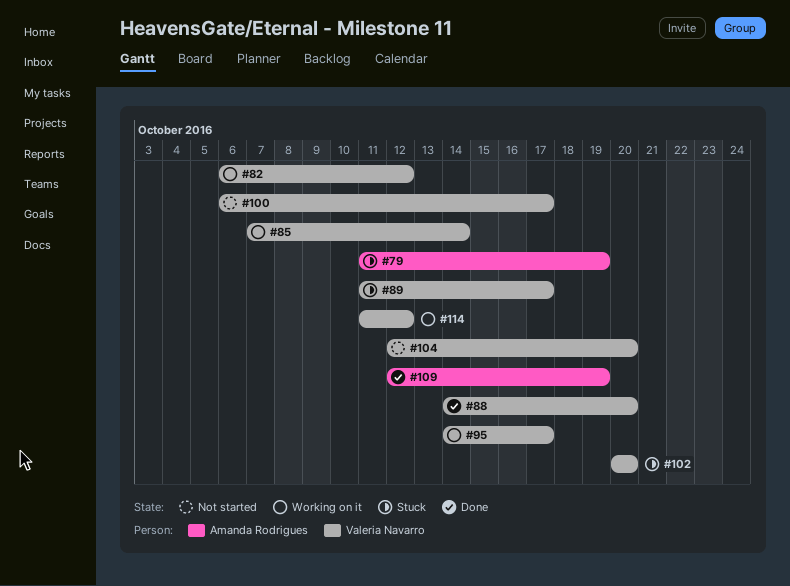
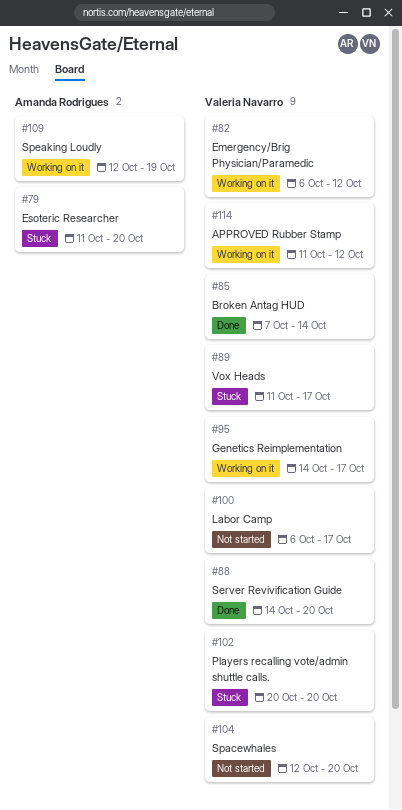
#79, due: Oct 19 -> Oct 20
#85, status: Working on it -> Done
#109, status: Done -> Working on it

